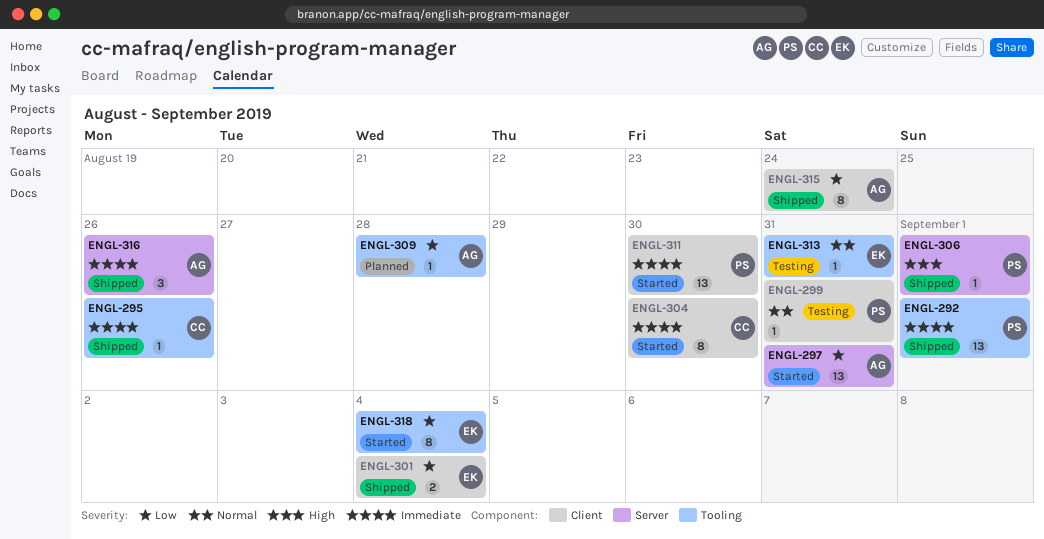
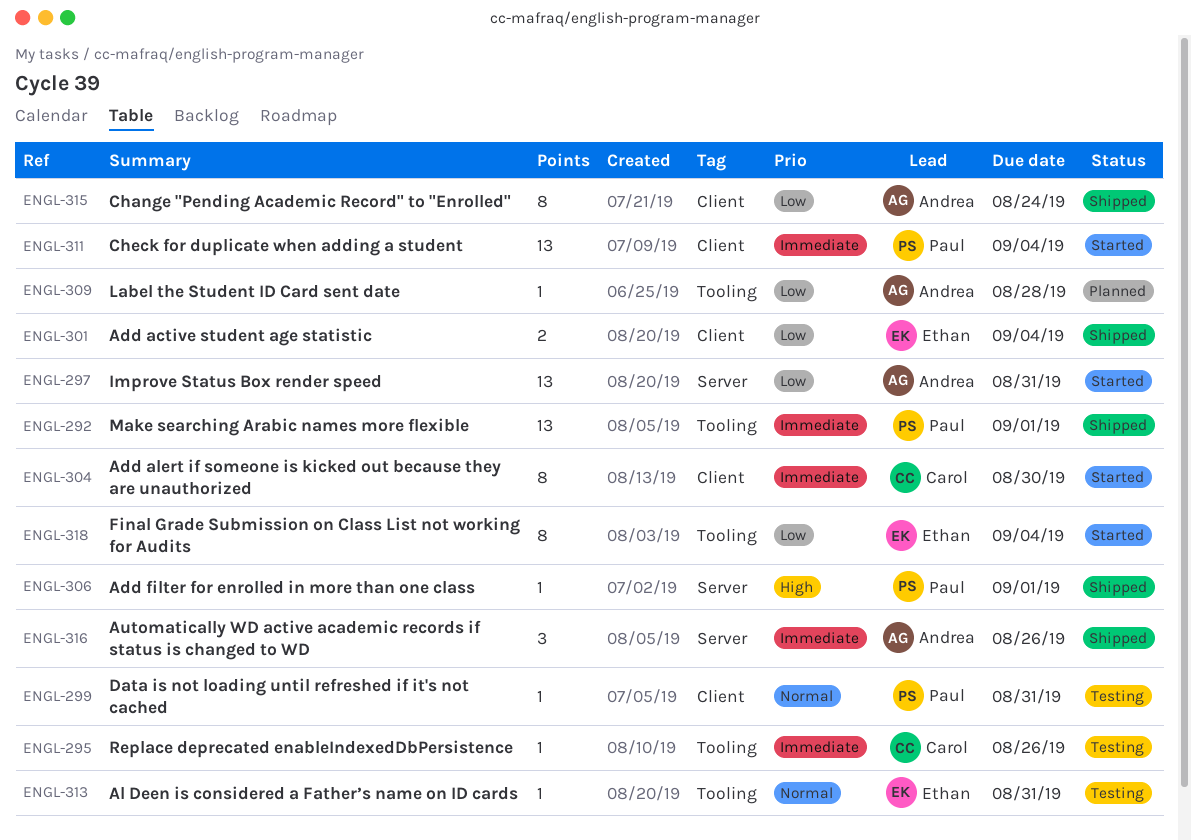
ENGL-295, status: Shipped -> Testing
ENGL-311, due: Aug 30 -> Sep 4

